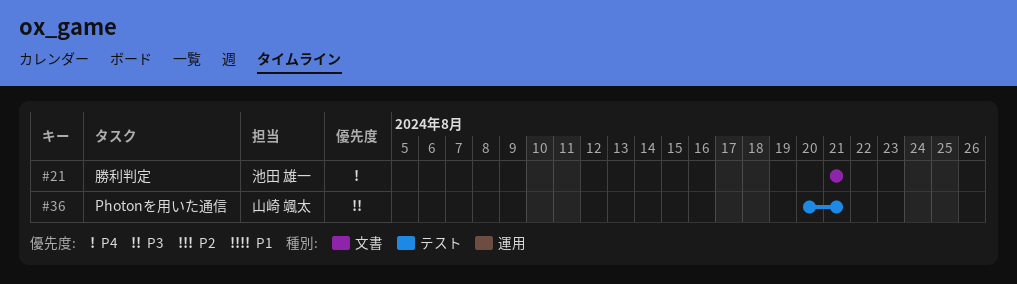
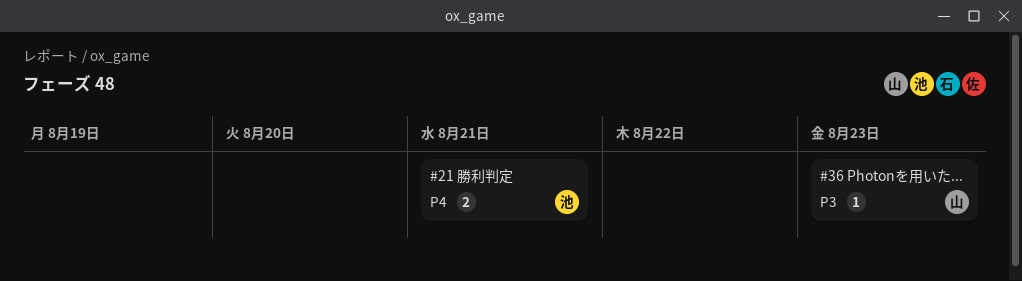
#36, due: Aug 21 -> Aug 23

